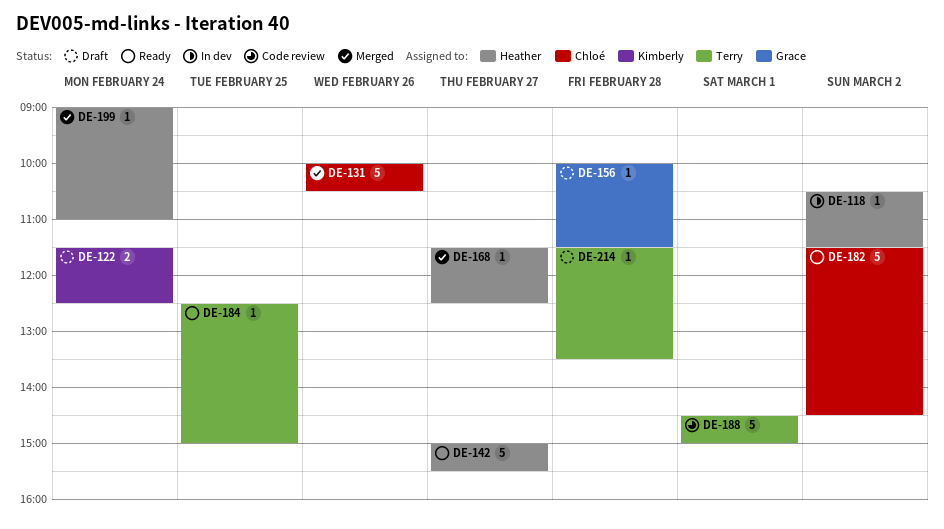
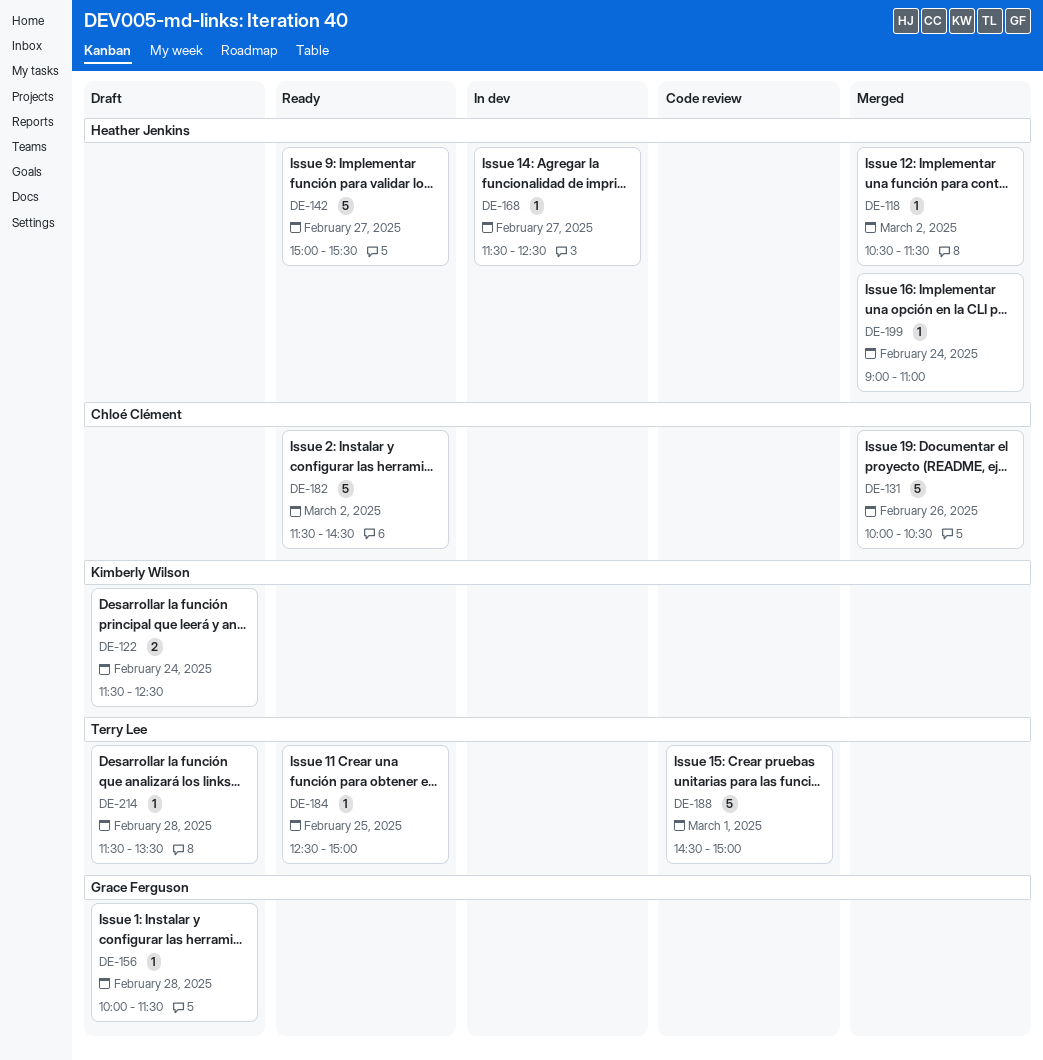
DE-118, status: In dev -> Merged
DE-168, status: Merged -> In dev

